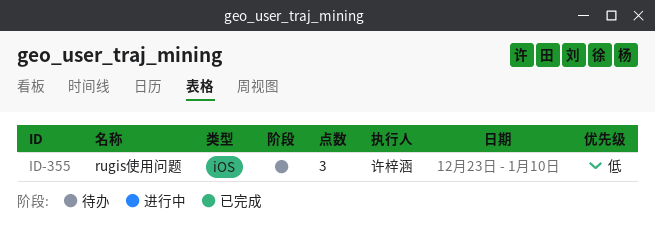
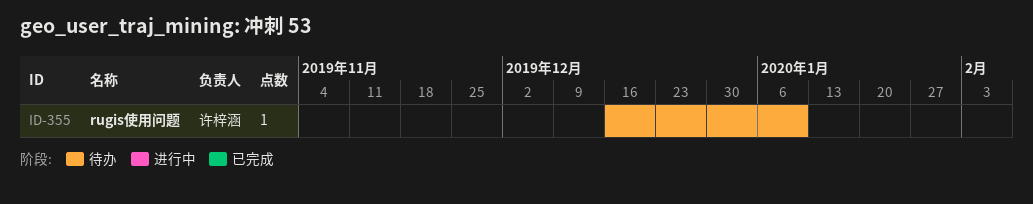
ID-355, estimate: 3 -> 1
ID-355, start: Dec 23 -> Dec 16

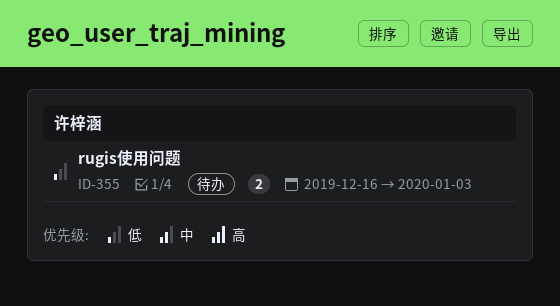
ID-355, estimate: 1 -> 2
ID-355, due: Jan 10 -> Jan 3

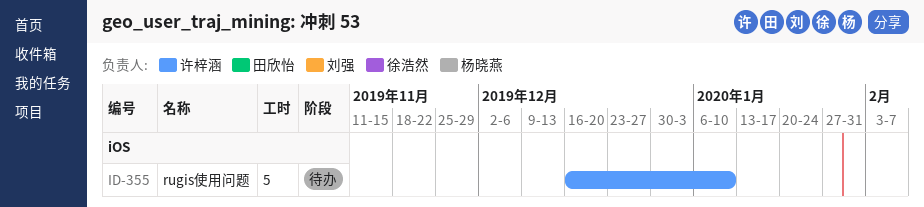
ID-355, estimate: 2 -> 5
ID-355, due: Jan 3 -> Jan 10

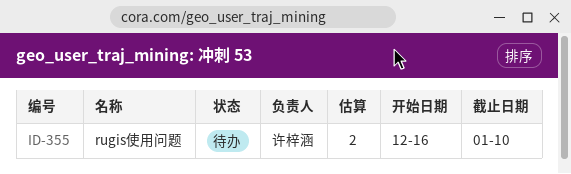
ID-355, estimate: 5 -> 2

